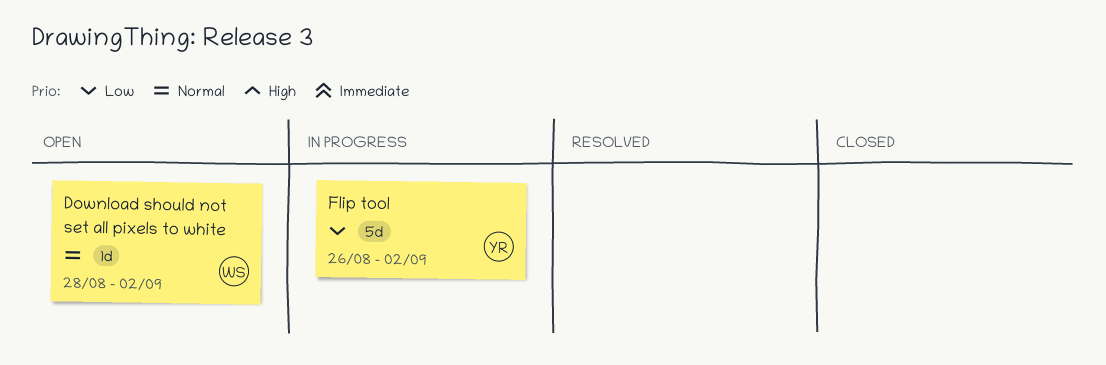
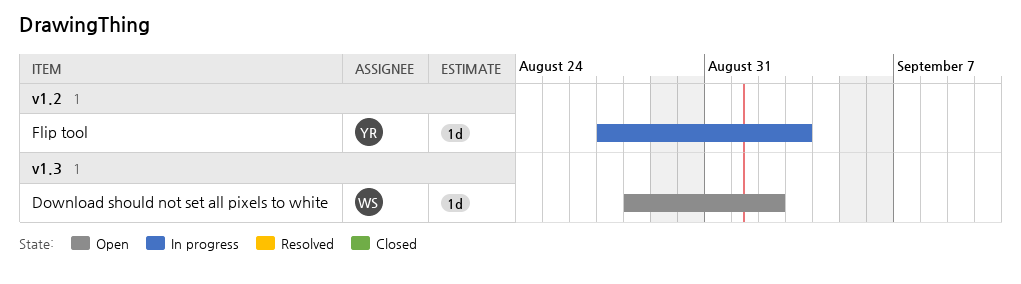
Flip tool, estimate: 5d -> 1d
Flip tool, start: Aug 26 -> Aug 27
Flip tool, due: Sep 2 -> Sep 3

